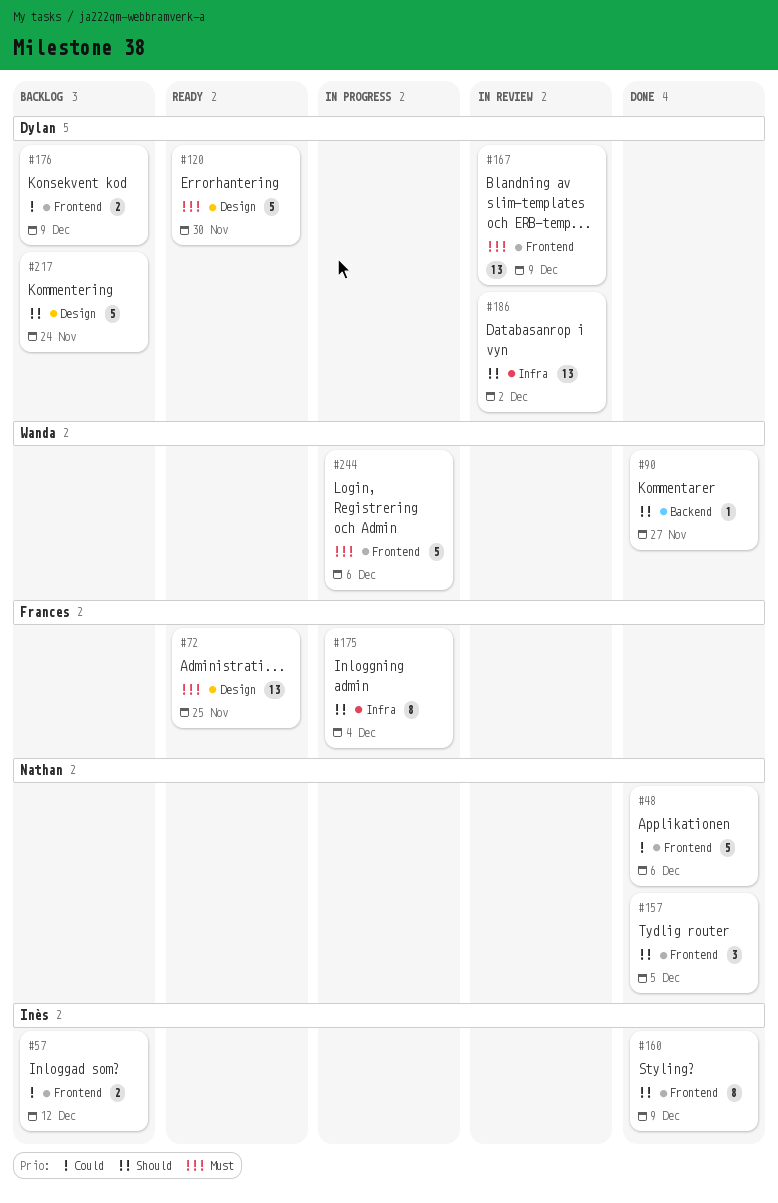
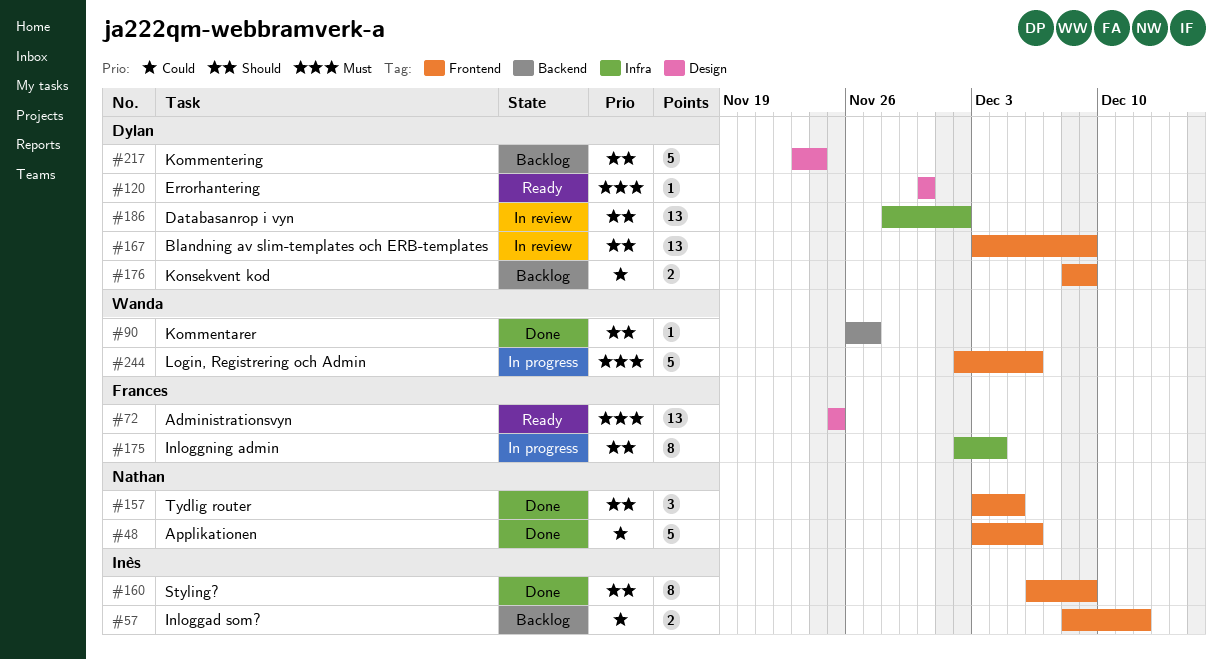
#120, estimate: 5 -> 1
#167, priority: Must -> Should

